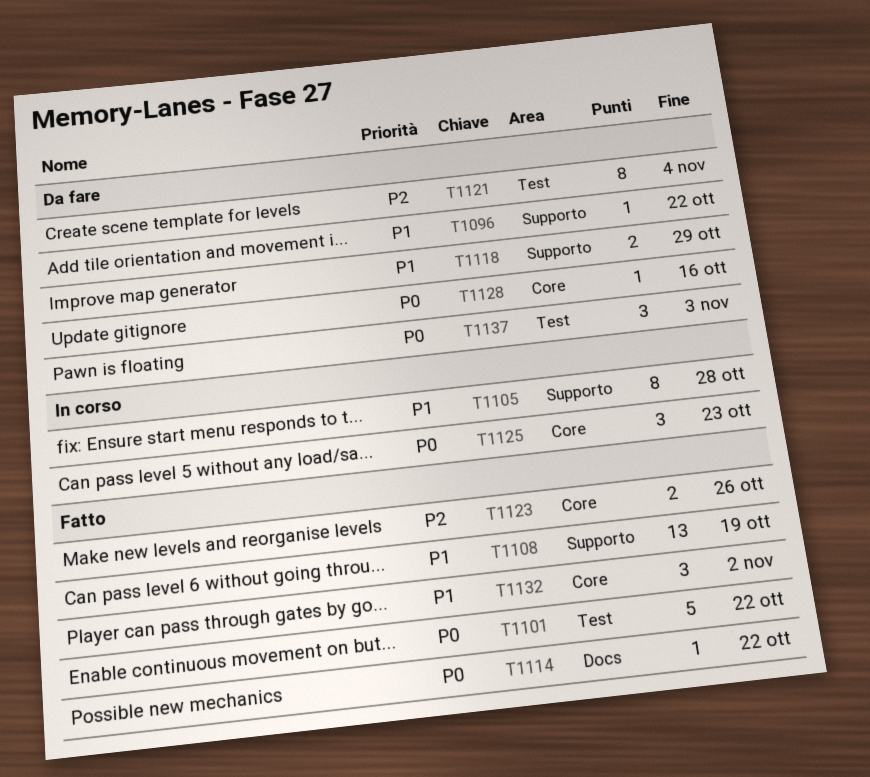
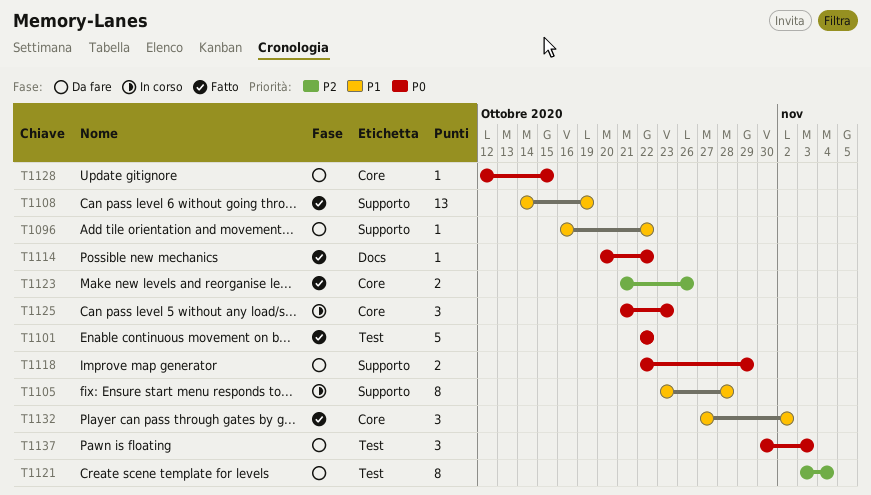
T1118, priority: P1 -> P0
T1128, due: Oct 16 -> Oct 15

